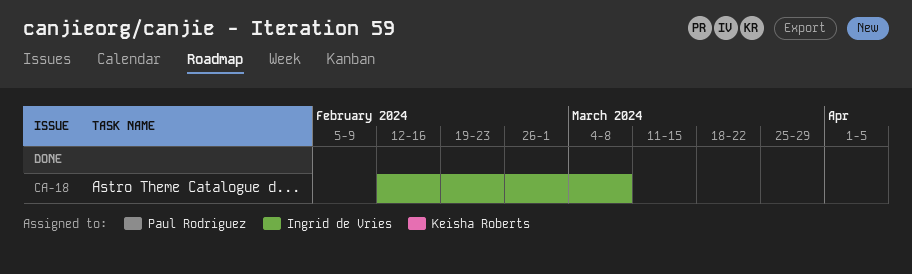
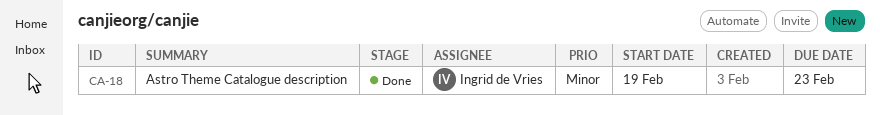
CA-18, start: Feb 12 -> Feb 19
CA-18, due: Mar 8 -> Feb 23

